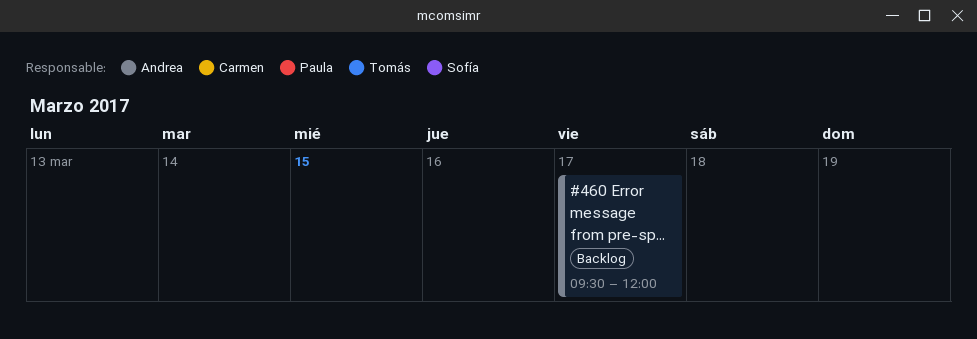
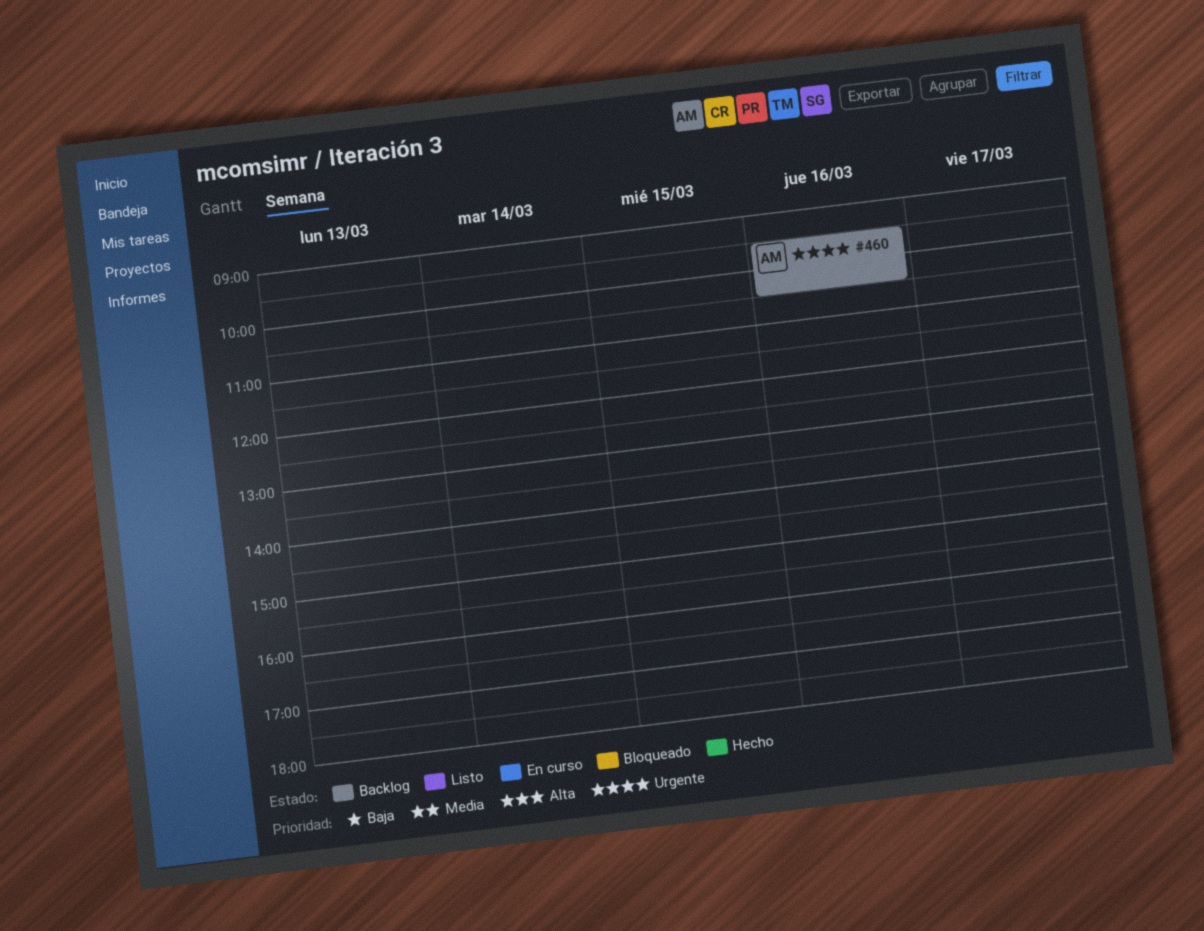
#460, day: Mar 17 -> Mar 16
#460, ends: 12:00 -> 10:30

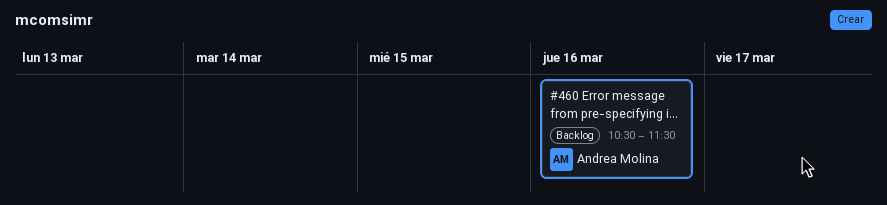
#460, begins: 09:30 -> 10:30
#460, ends: 10:30 -> 11:30

